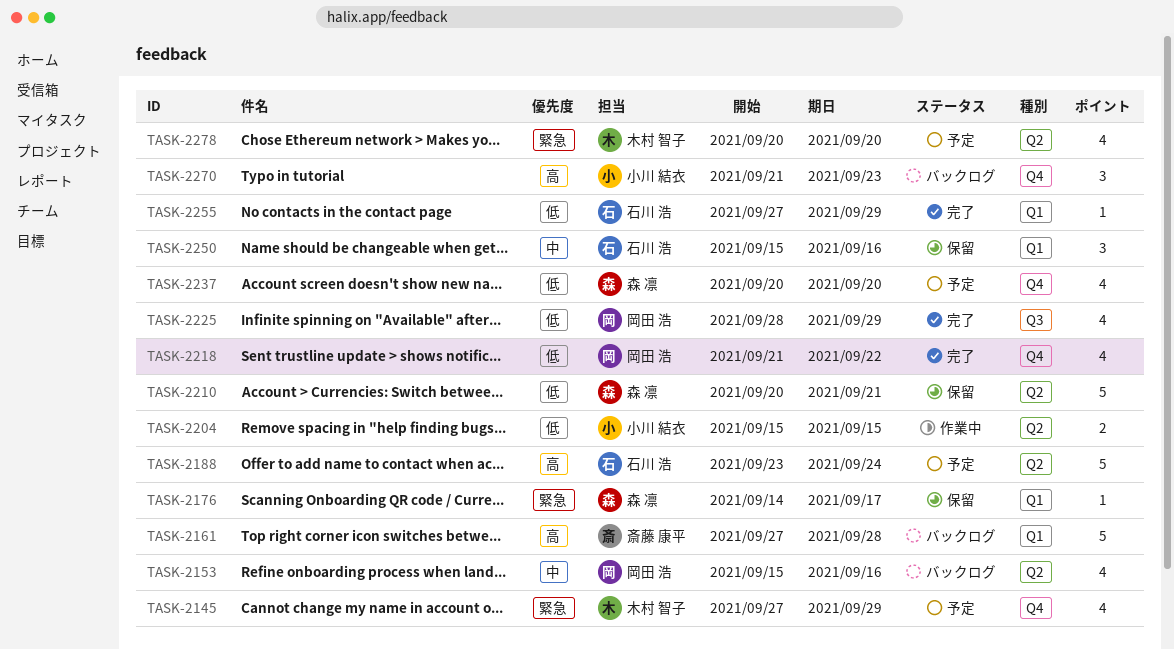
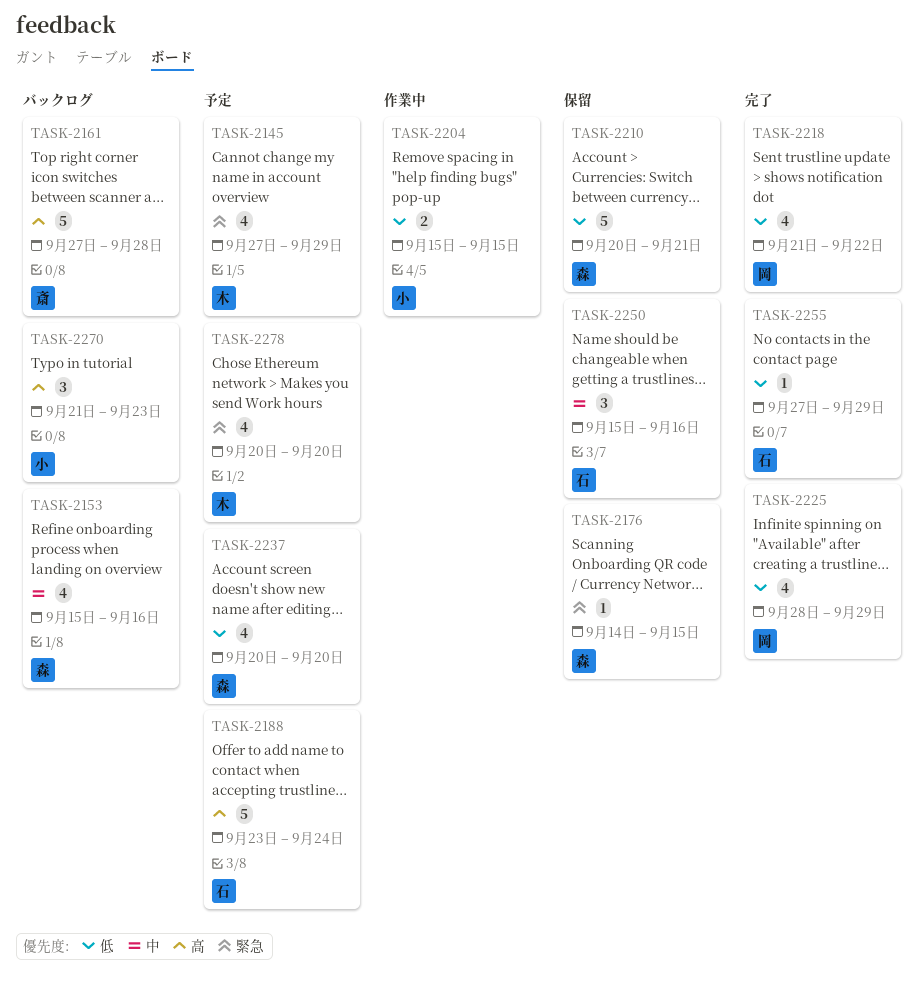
TASK-2153, owner: 岡田 浩 -> 森 凛
TASK-2176, due: Sep 17 -> Sep 15

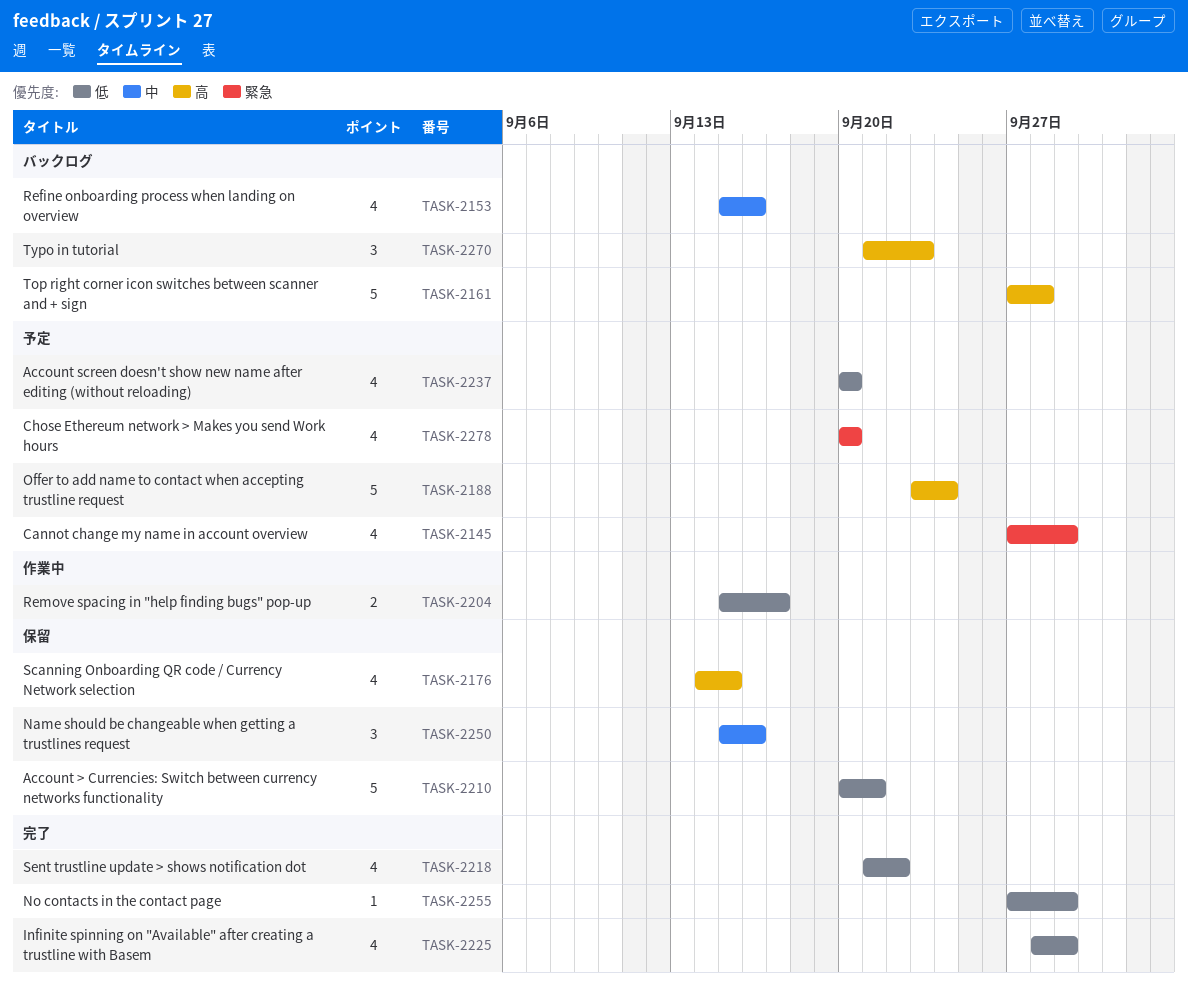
TASK-2176, priority: 緊急 -> 高
TASK-2176, estimate: 1 -> 4
TASK-2204, due: Sep 15 -> Sep 17

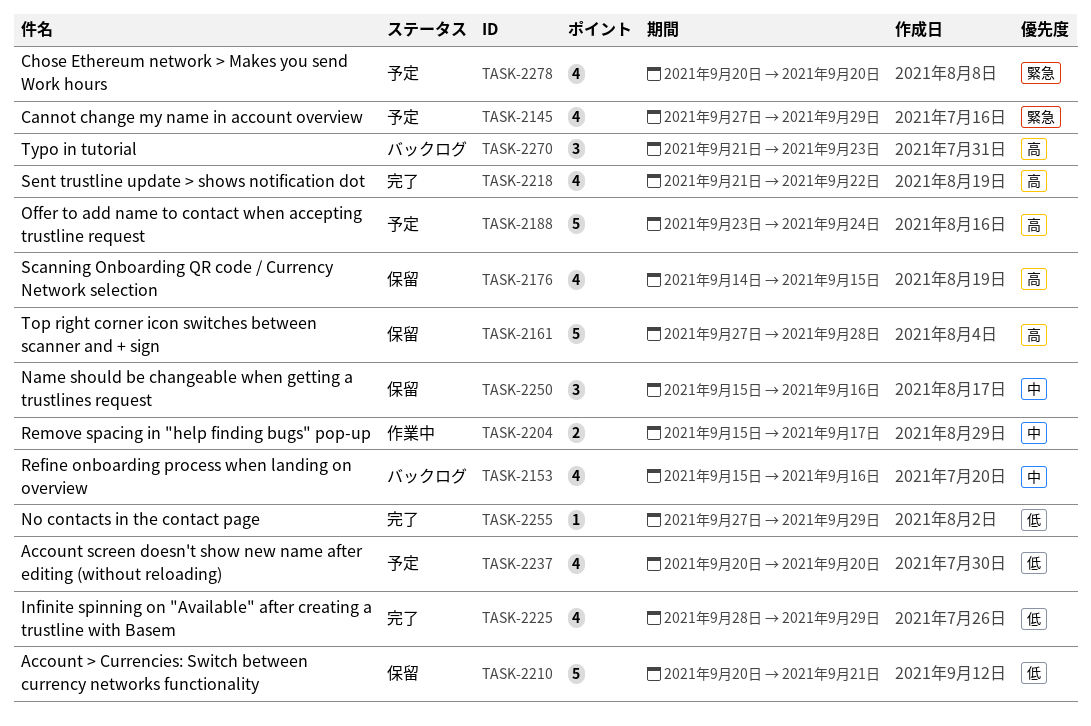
TASK-2161, status: バックログ -> 保留
TASK-2204, priority: 低 -> 中
TASK-2218, priority: 低 -> 高

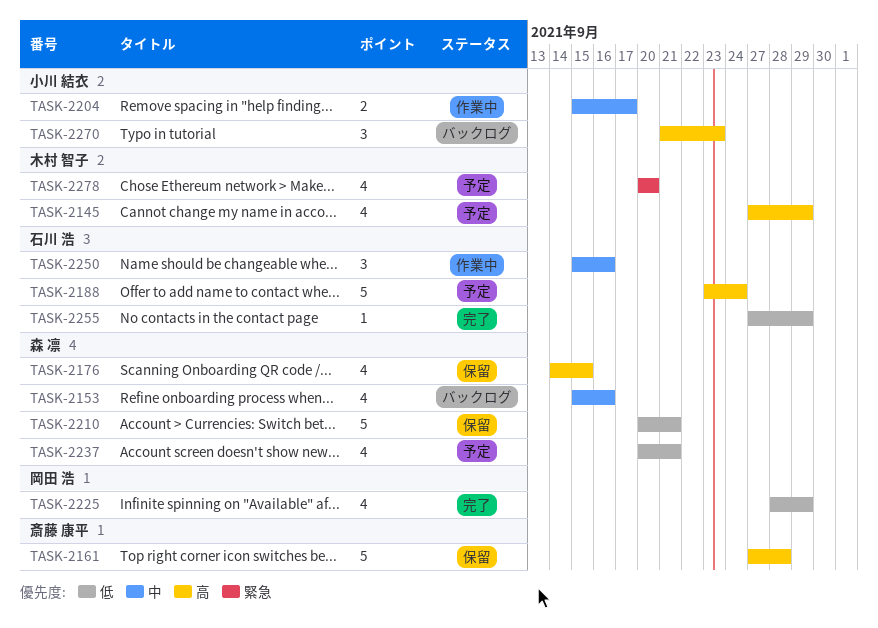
TASK-2145, priority: 緊急 -> 高
TASK-2218: present -> none
TASK-2237, due: Sep 20 -> Sep 21
TASK-2250, status: 保留 -> 作業中

